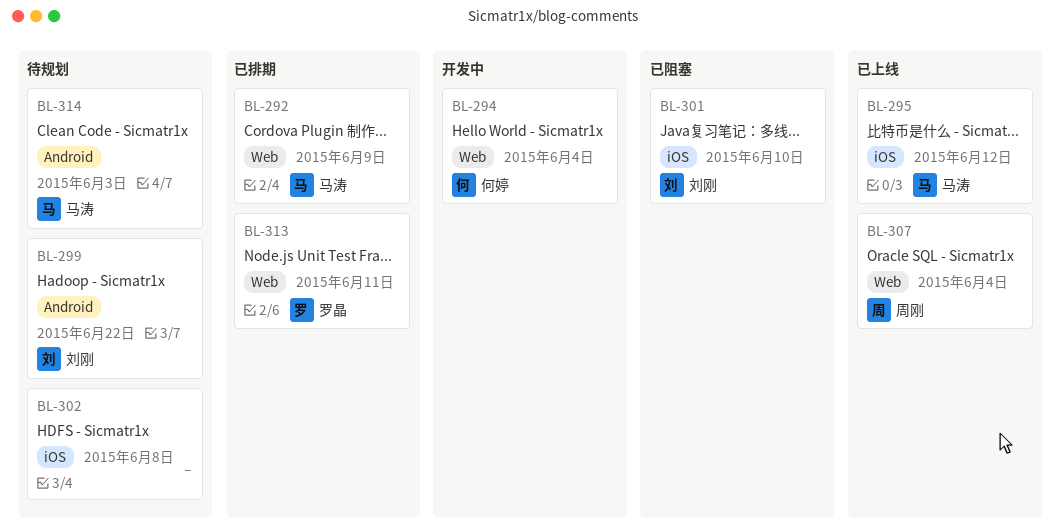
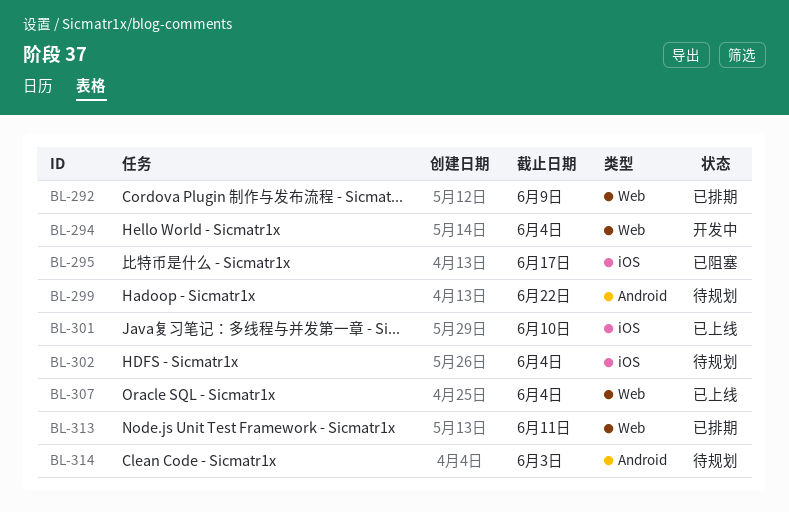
BL-295, status: 已上线 -> 已阻塞
BL-295, due: Jun 12 -> Jun 17
BL-301, status: 已阻塞 -> 已上线
BL-302, due: Jun 8 -> Jun 4

